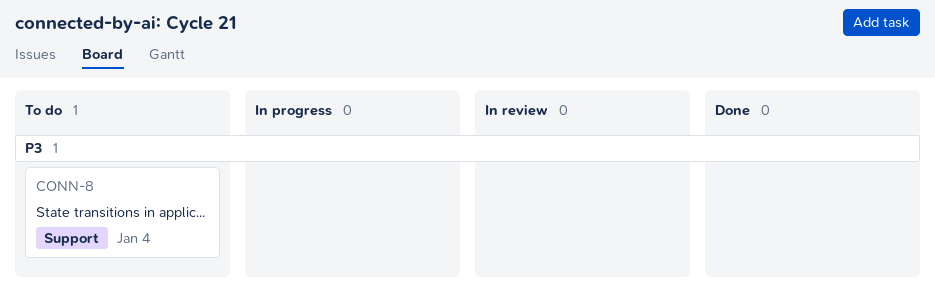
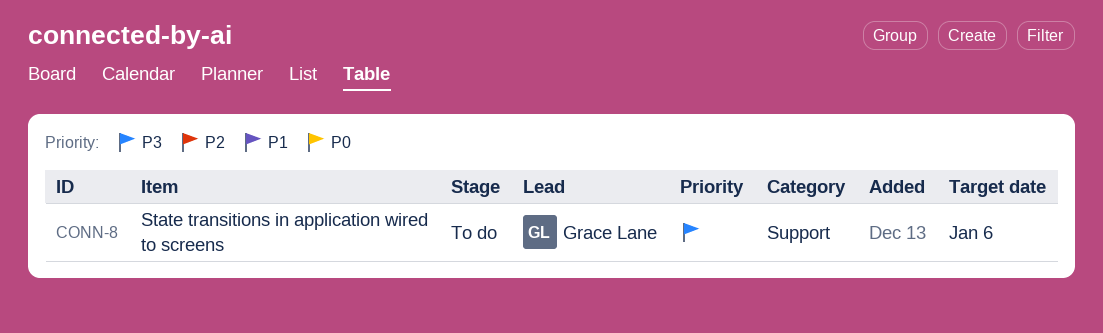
CONN-8, due: Jan 4 -> Jan 6

